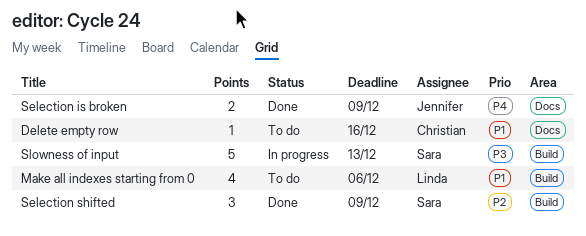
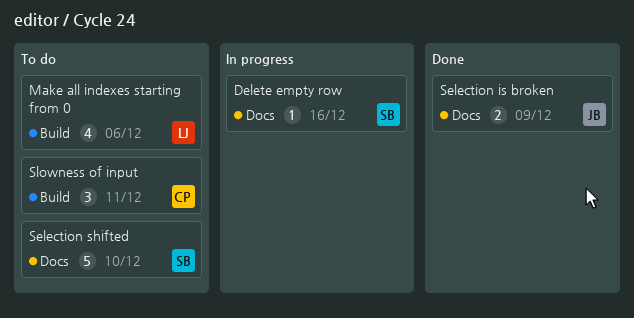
Delete empty row, status: To do -> In progress
Delete empty row, owner: Christian -> Sara
Selection shifted, status: Done -> To do
Selection shifted, label: Build -> Docs
Selection shifted, estimate: 3 -> 5
Selection shifted, due: Dec 9 -> Dec 10
Slowness of input, status: In progress -> To do
Slowness of input, owner: Sara -> Christian
Slowness of input, estimate: 5 -> 3
Slowness of input, due: Dec 13 -> Dec 11

